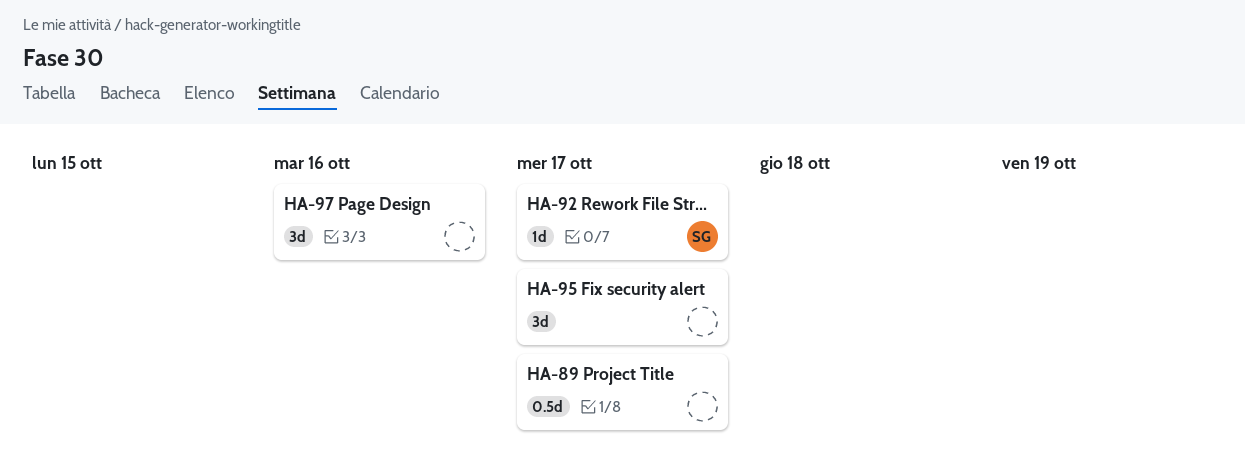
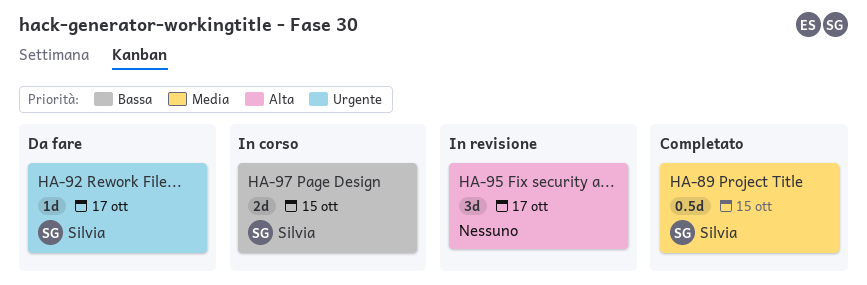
HA-89, owner: none -> Silvia
HA-89, due: Oct 17 -> Oct 15
HA-97, owner: none -> Silvia
HA-97, estimate: 3d -> 2d
HA-97, due: Oct 16 -> Oct 15

